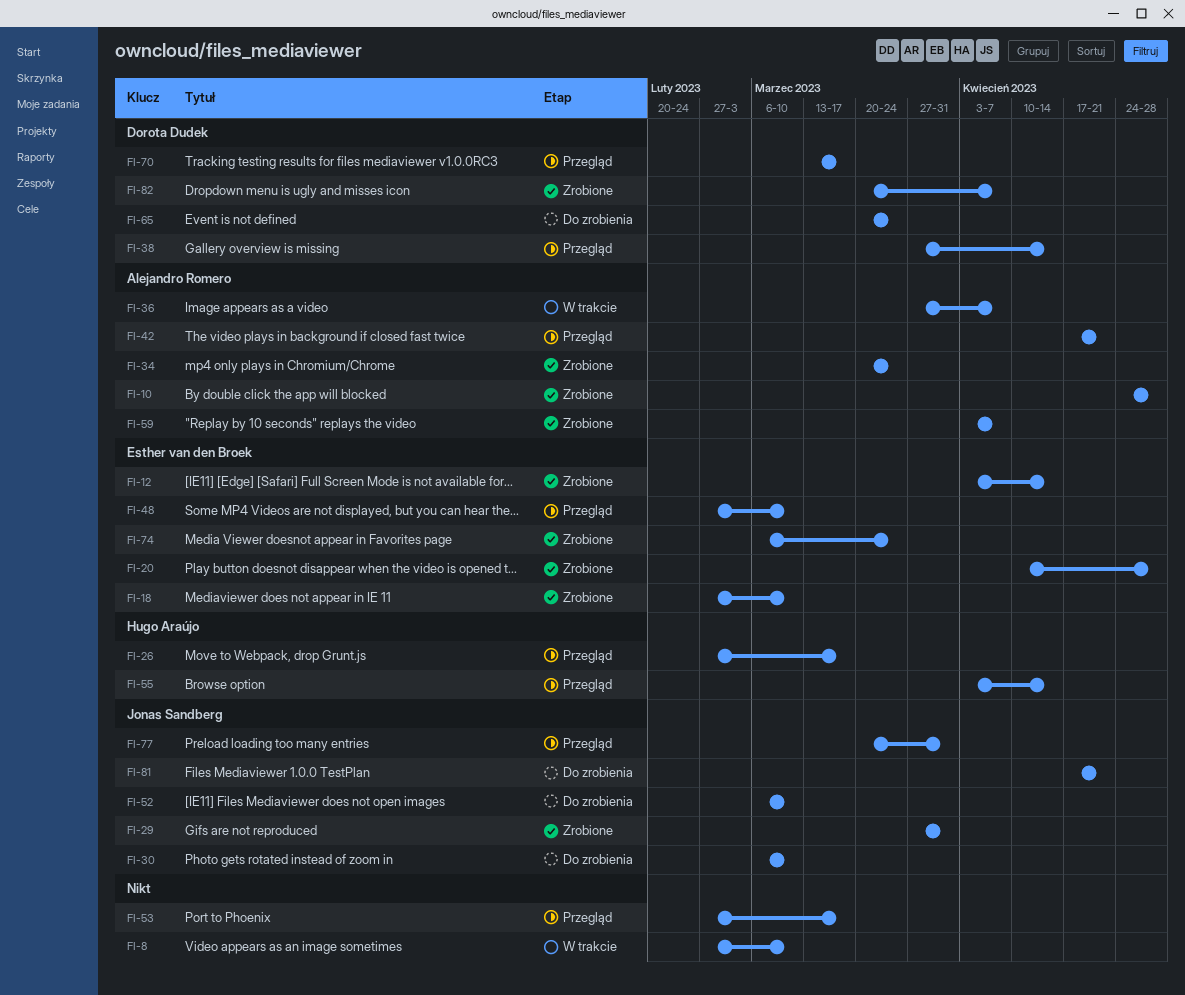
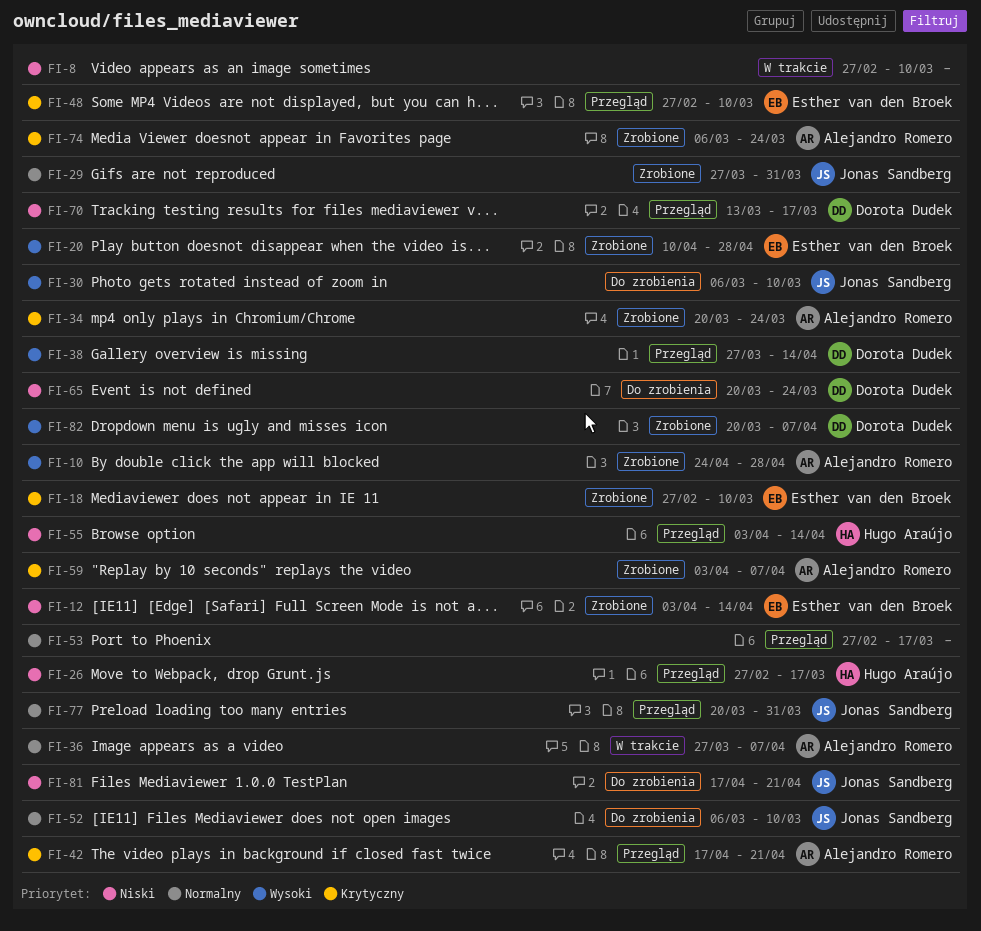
FI-74, owner: Esther van den Broek -> Alejandro Romero

